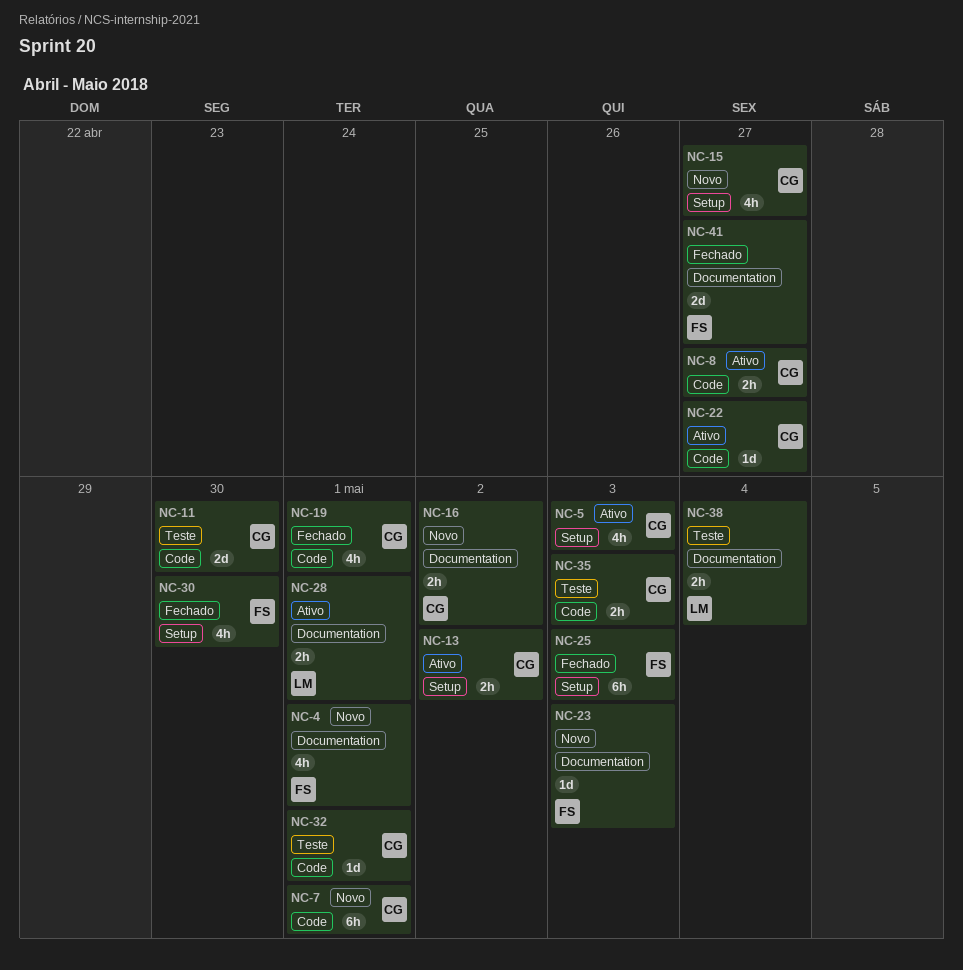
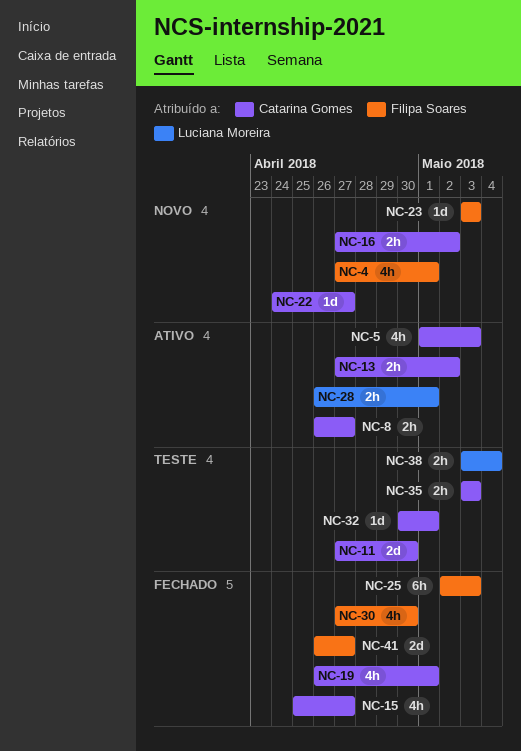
NC-7: present -> none
NC-15, status: Novo -> Fechado
NC-22, status: Ativo -> Novo

